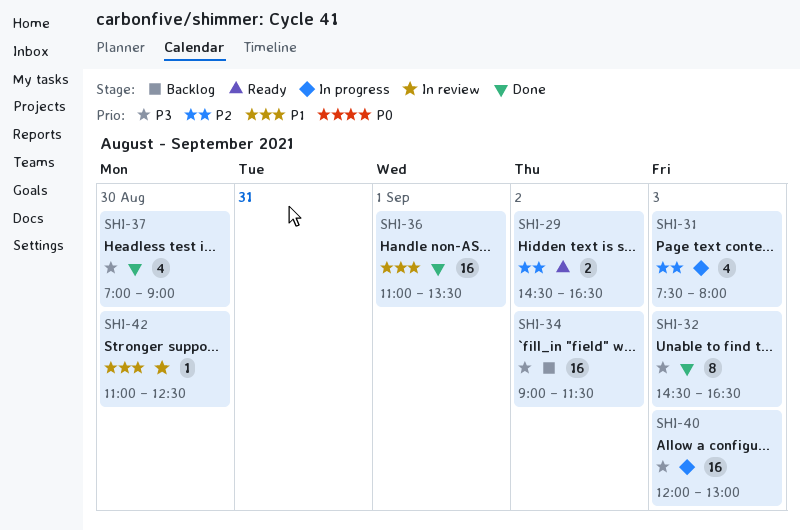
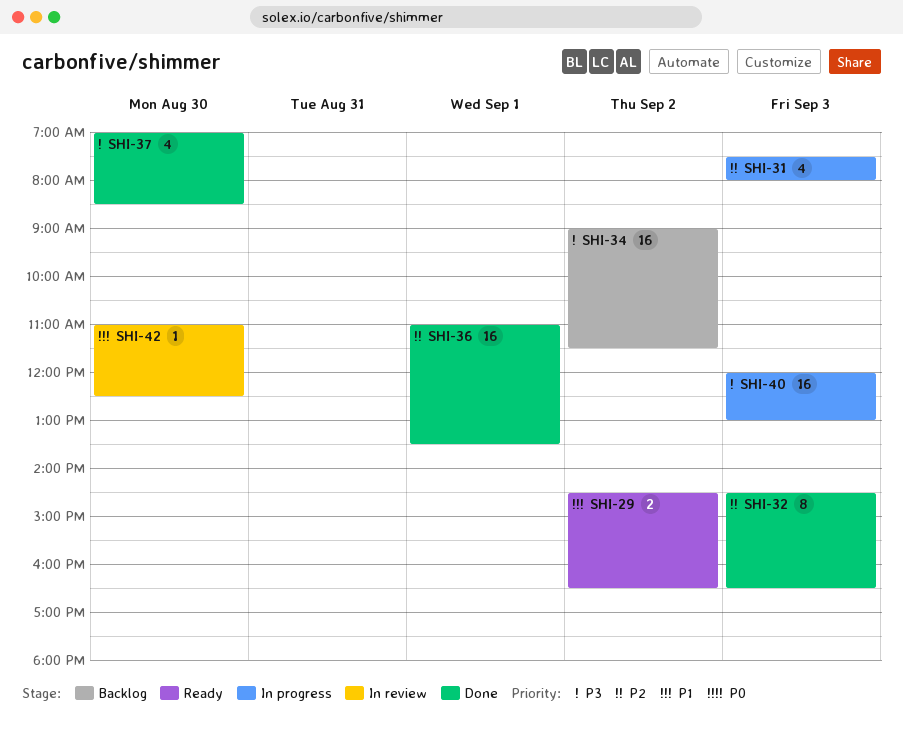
SHI-29, priority: P2 -> P1
SHI-32, priority: P3 -> P2
SHI-36, priority: P1 -> P2
SHI-37, ends: 09:00 -> 08:30

